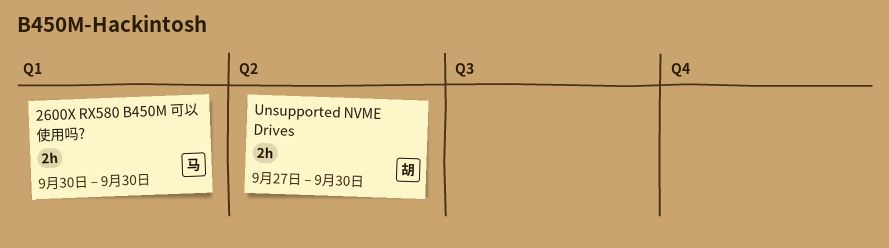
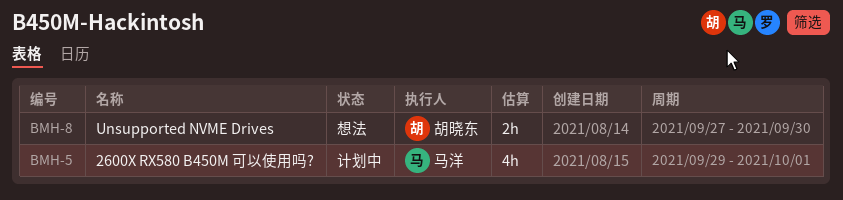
2600X RX580 B450M 可以使用吗?, estimate: 2h -> 4h
2600X RX580 B450M 可以使用吗?, start: Sep 30 -> Sep 29
2600X RX580 B450M 可以使用吗?, due: Sep 30 -> Oct 1

